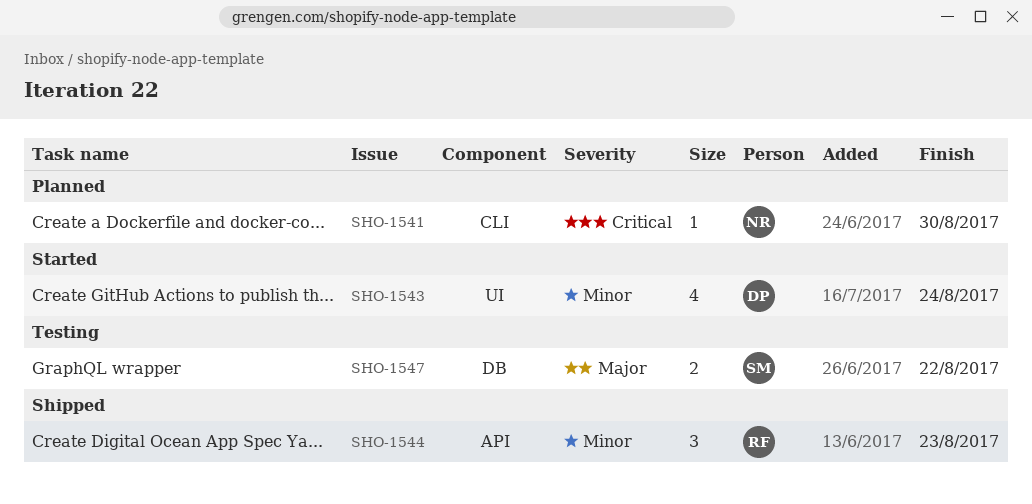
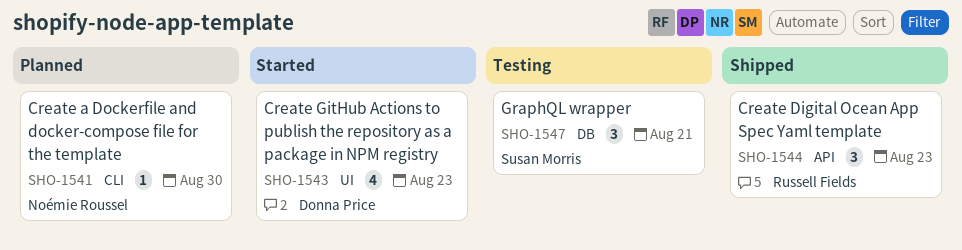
SHO-1543, due: Aug 24 -> Aug 23
SHO-1547, estimate: 2 -> 3
SHO-1547, due: Aug 22 -> Aug 21

